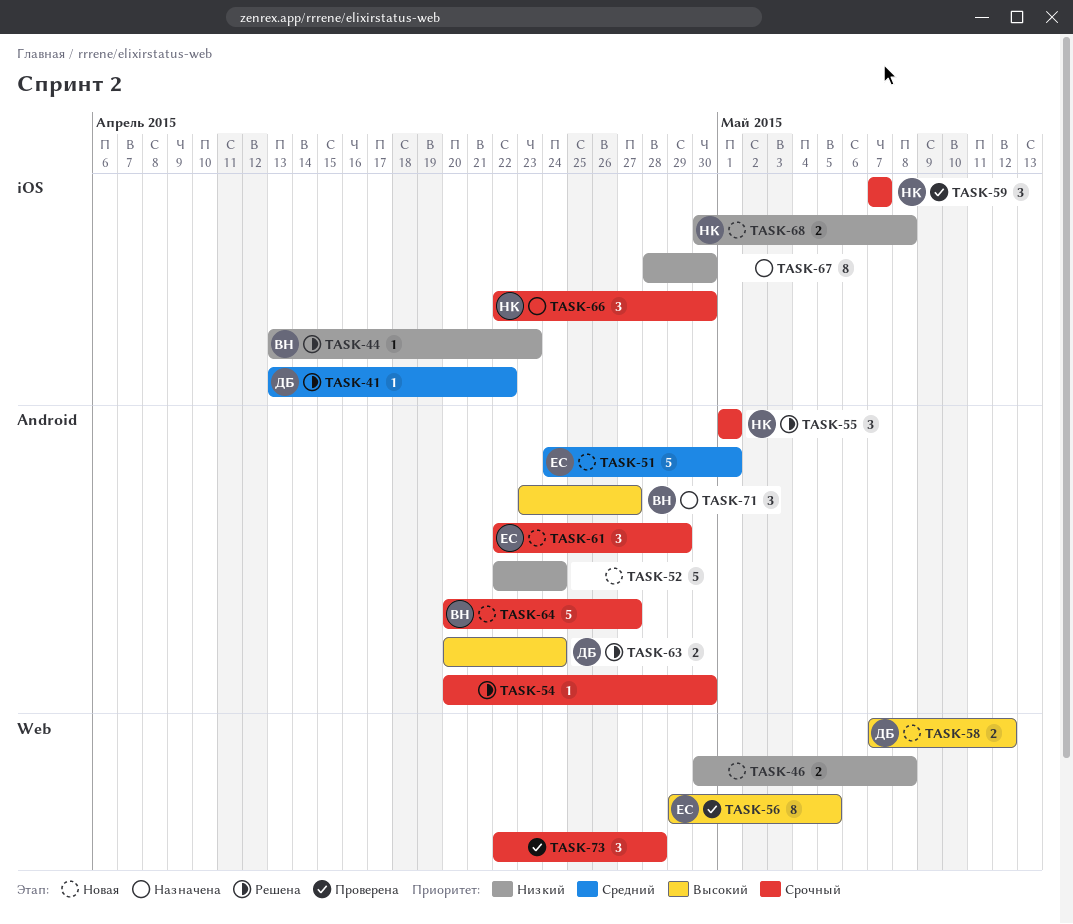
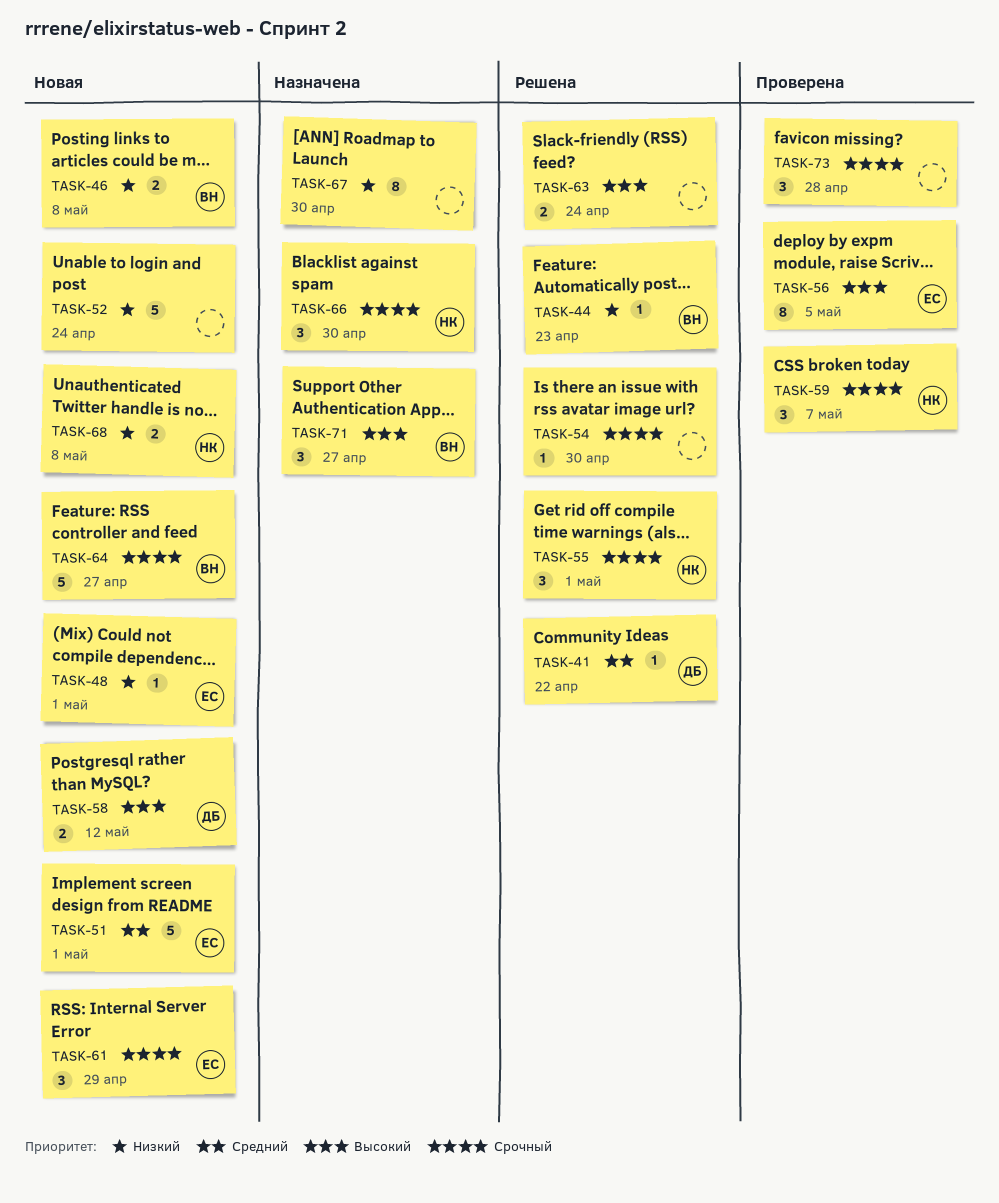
TASK-46, owner: none -> ВН
TASK-48: none -> present
TASK-63, owner: ДБ -> none

